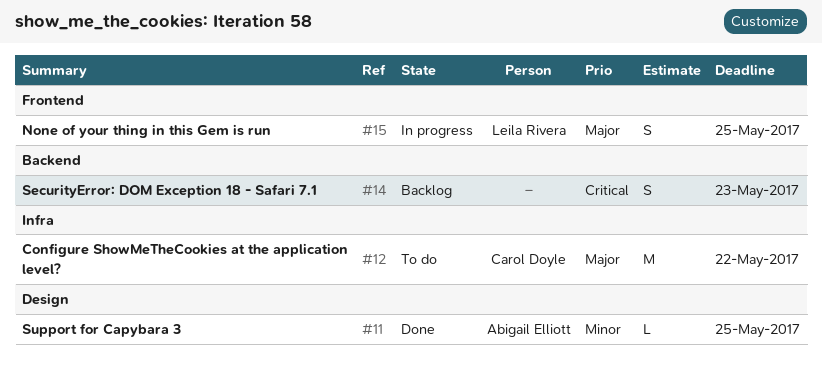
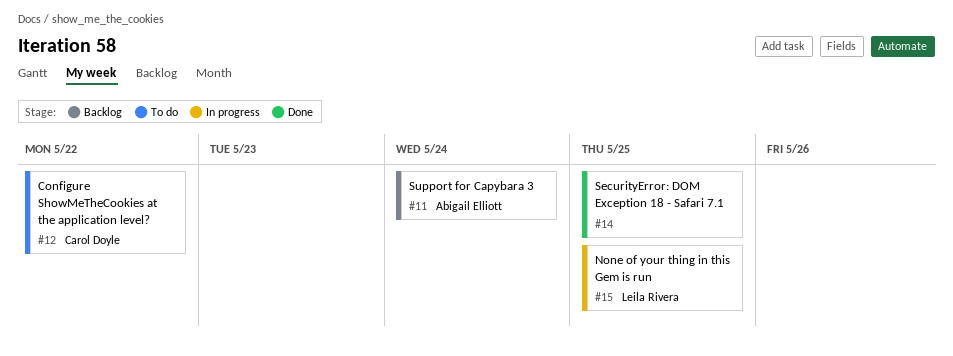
#11, status: Done -> Backlog
#11, due: May 25 -> May 24
#14, status: Backlog -> Done
#14, due: May 23 -> May 25

